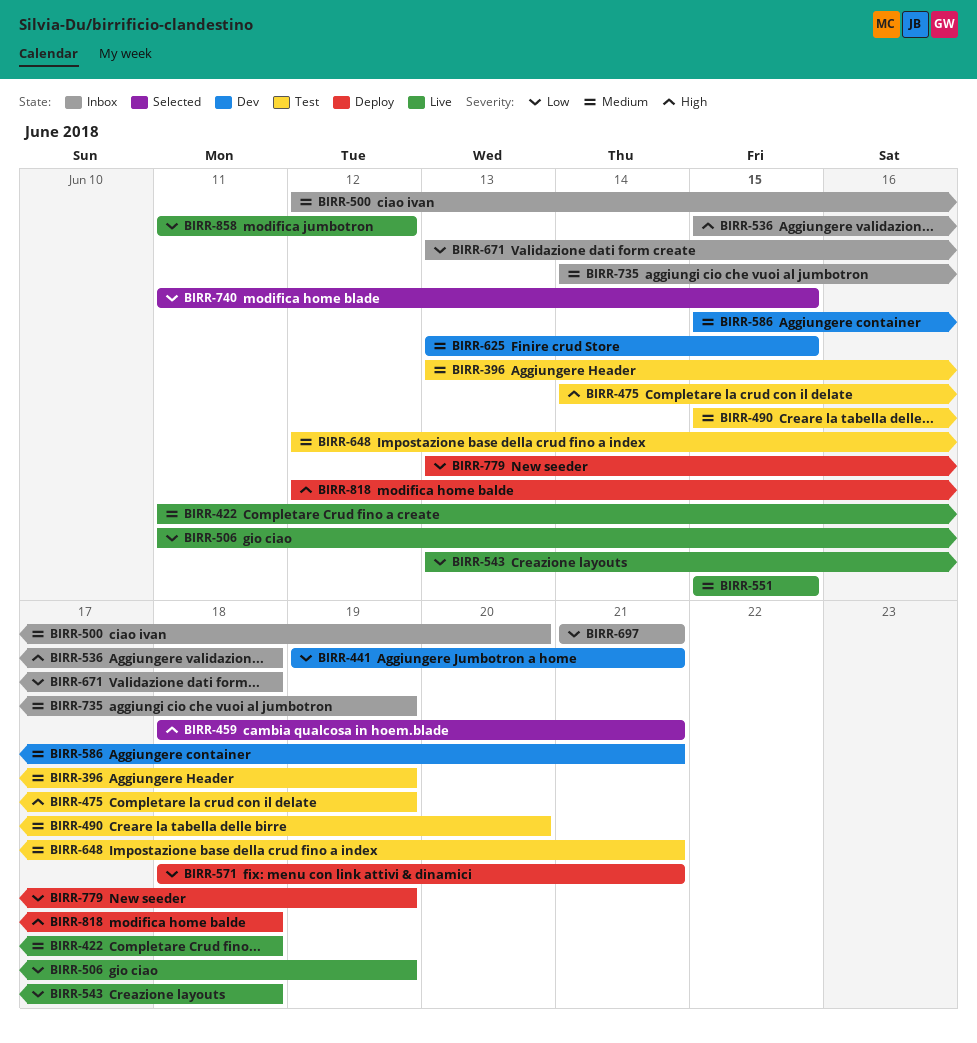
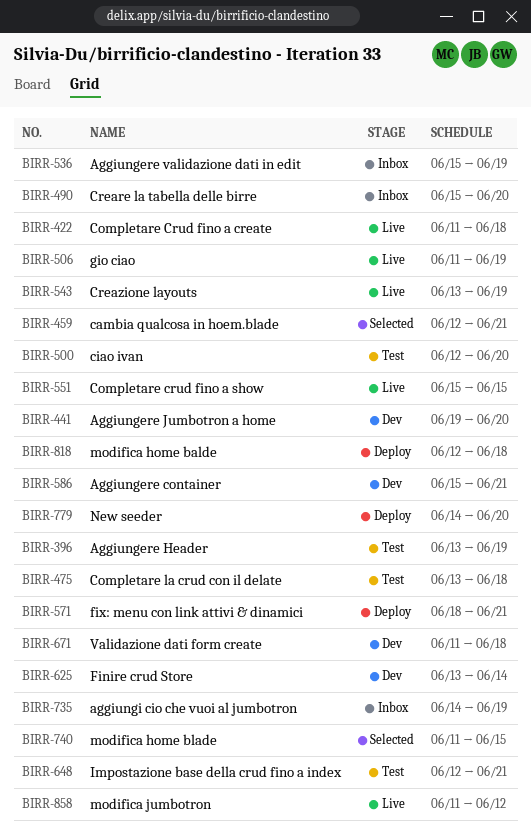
BIRR-441, due: Jun 21 -> Jun 20
BIRR-459, start: Jun 18 -> Jun 12
BIRR-475, start: Jun 14 -> Jun 13
BIRR-475, due: Jun 19 -> Jun 18
BIRR-490, status: Test -> Inbox
BIRR-500, status: Inbox -> Test
BIRR-536, due: Jun 18 -> Jun 19
BIRR-543, due: Jun 18 -> Jun 19
BIRR-625, due: Jun 15 -> Jun 14
BIRR-671, status: Inbox -> Dev
BIRR-671, start: Jun 13 -> Jun 11
BIRR-697: present -> none
BIRR-779, start: Jun 13 -> Jun 14
BIRR-779, due: Jun 19 -> Jun 20

